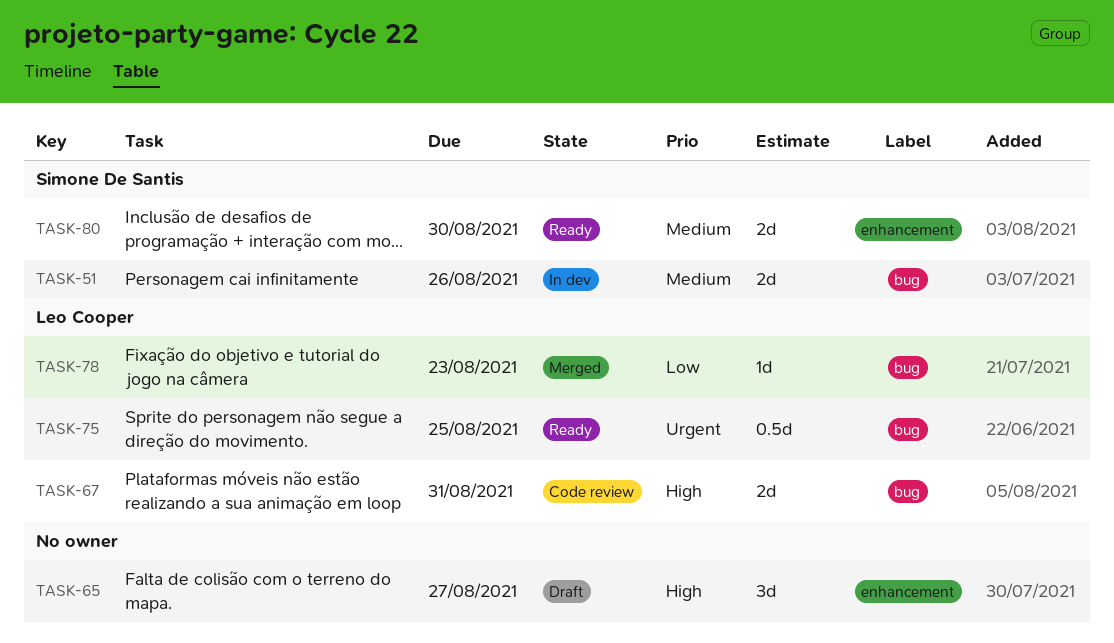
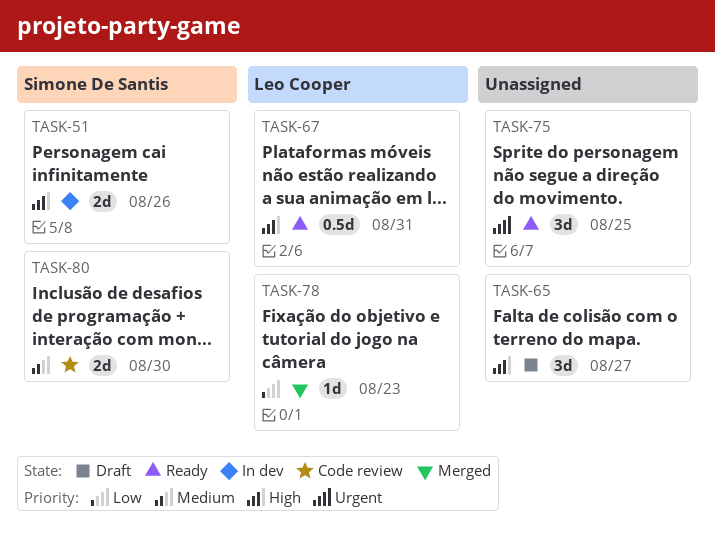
TASK-51, priority: Medium -> High
TASK-67, status: Code review -> Ready
TASK-67, estimate: 2d -> 0.5d
TASK-75, owner: Leo Cooper -> none
TASK-75, estimate: 0.5d -> 3d
TASK-80, status: Ready -> Code review

